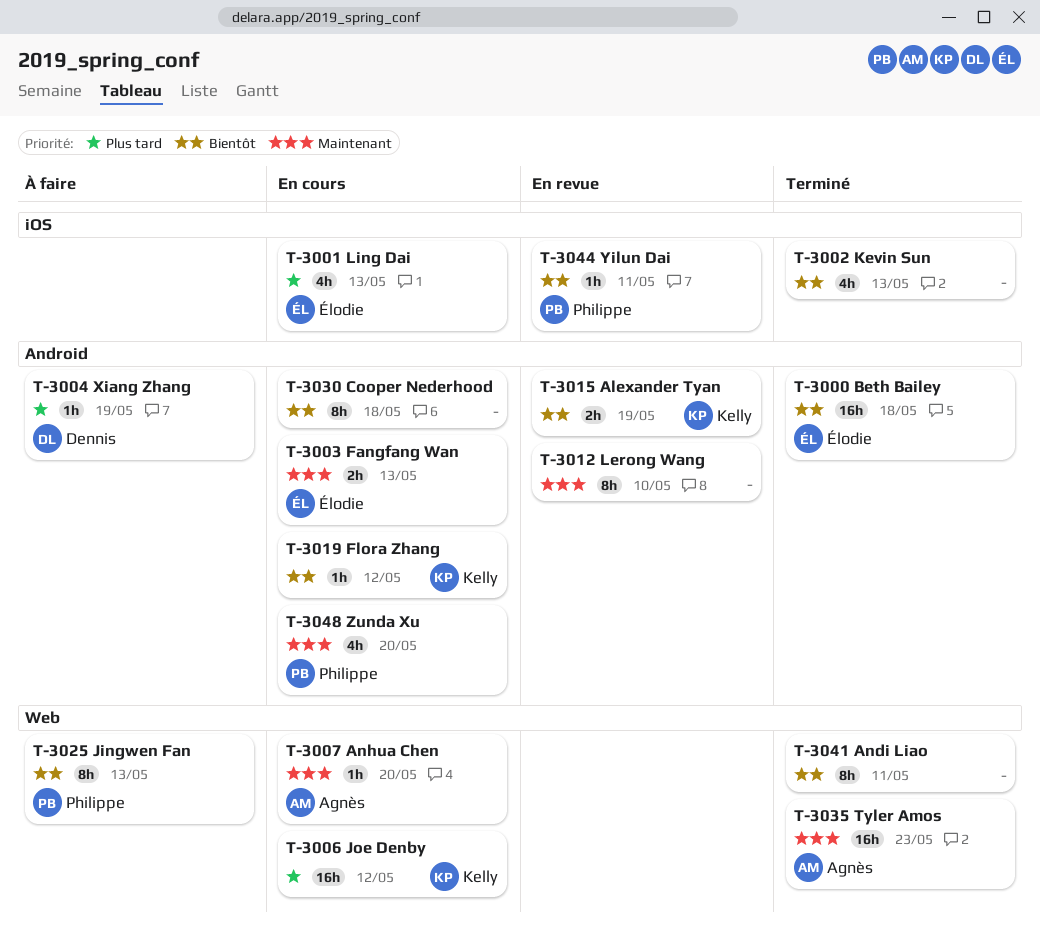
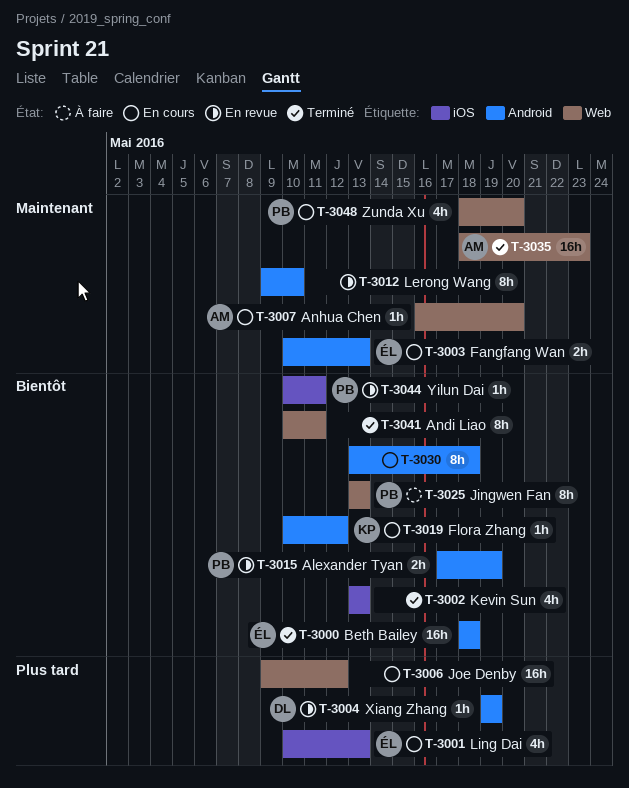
T-3004, status: À faire -> En revue
T-3006, owner: Kelly -> none
T-3015, owner: Kelly -> Philippe
T-3048, label: Android -> Web

